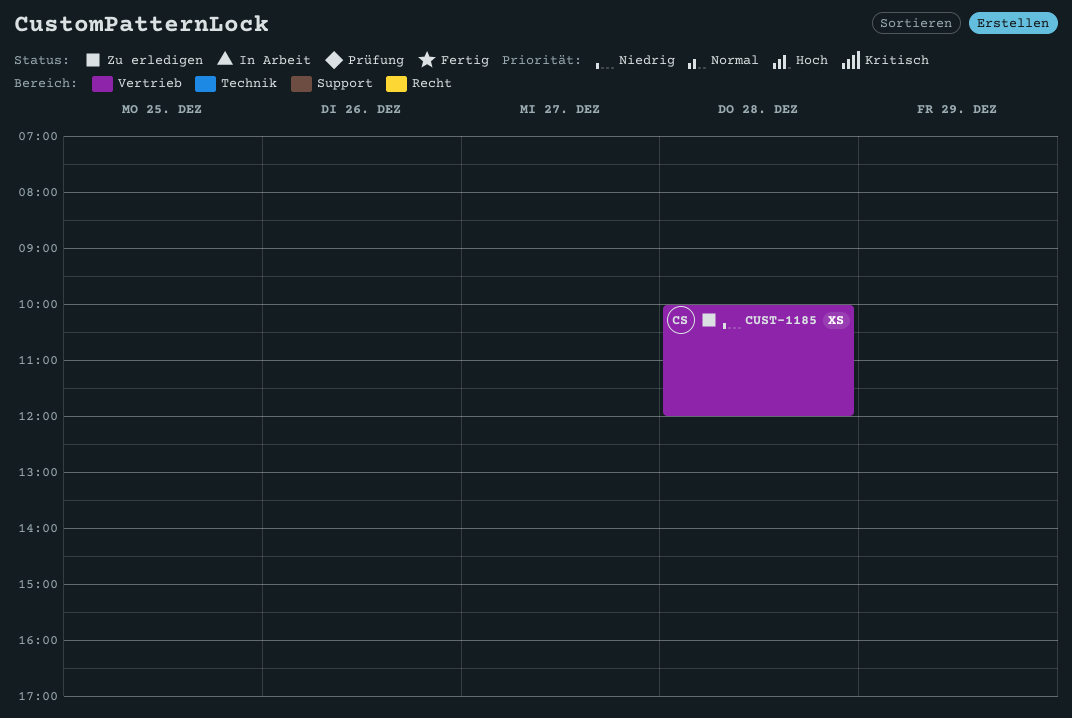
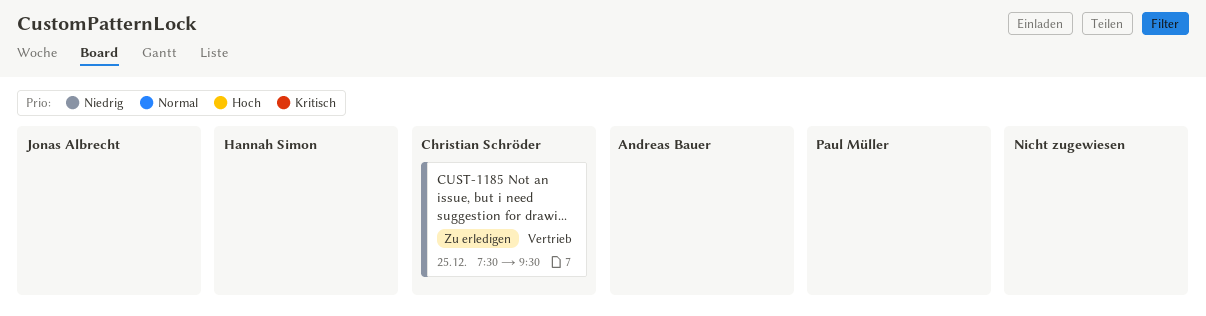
CUST-1185, day: Dec 28 -> Dec 25
CUST-1185, begins: 10:00 -> 07:30
CUST-1185, ends: 12:00 -> 09:30

